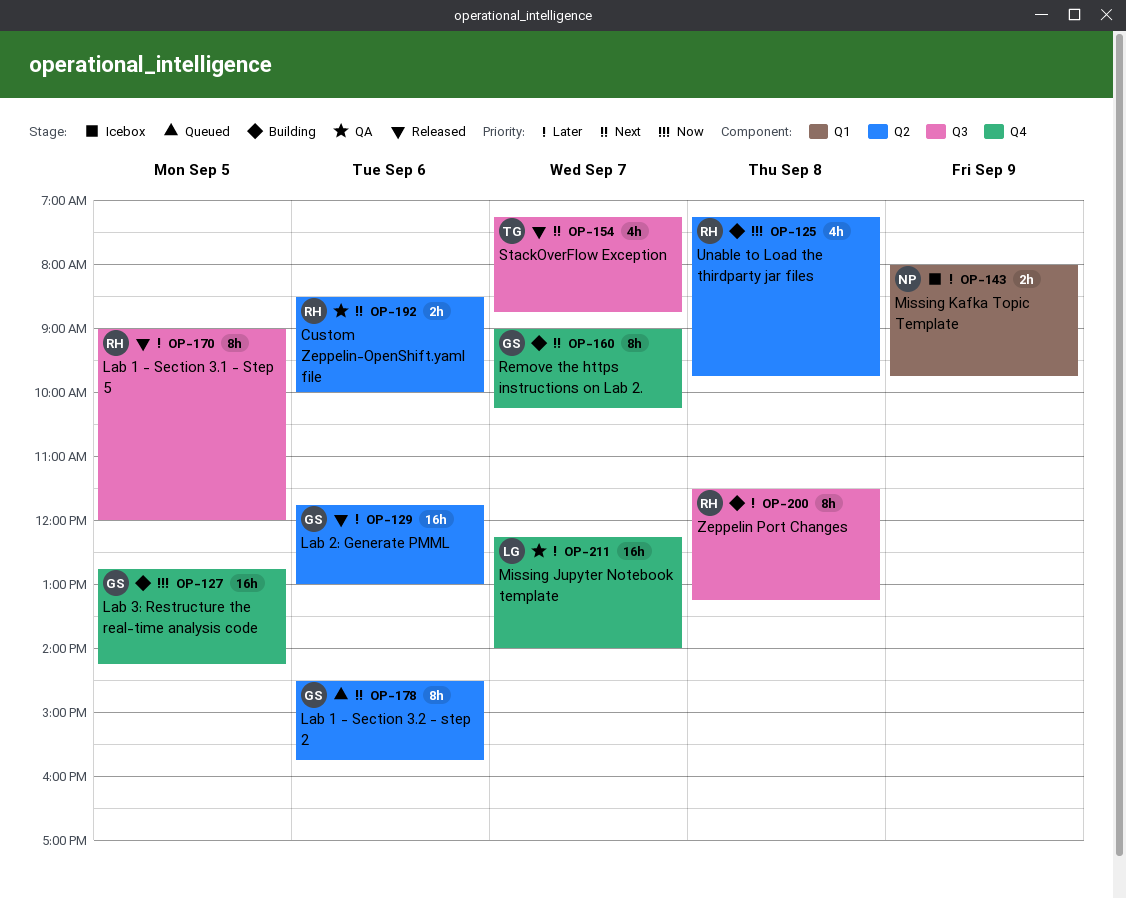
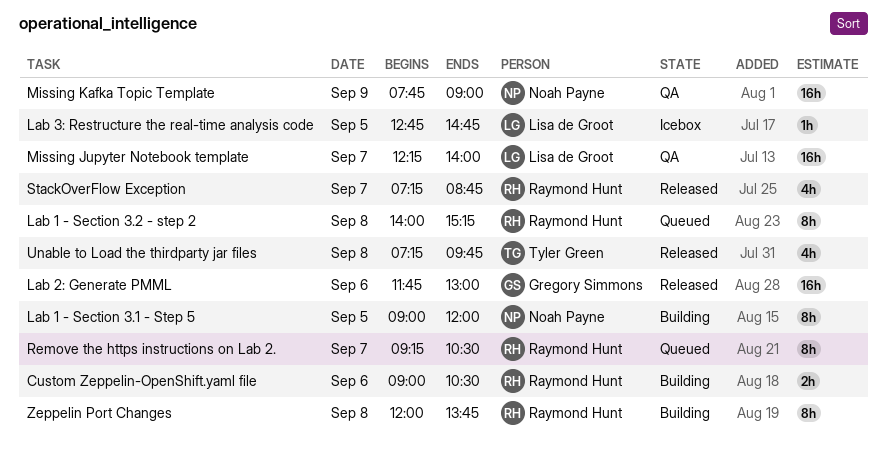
Custom Zeppelin-OpenShift.yaml file, status: QA -> Building
Custom Zeppelin-OpenShift.yaml file, begins: 08:30 -> 09:00
Custom Zeppelin-OpenShift.yaml file, ends: 10:00 -> 10:30
Lab 1 - Section 3.1 - Step 5, status: Released -> Building
Lab 1 - Section 3.1 - Step 5, owner: Raymond Hunt -> Noah Payne
Lab 1 - Section 3.2 - step 2, owner: Gregory Simmons -> Raymond Hunt
Lab 1 - Section 3.2 - step 2, day: Sep 6 -> Sep 8
Lab 1 - Section 3.2 - step 2, begins: 14:30 -> 14:00
Lab 1 - Section 3.2 - step 2, ends: 15:45 -> 15:15
Lab 3: Restructure the real-time analysis code, status: Building -> Icebox
Lab 3: Restructure the real-time analysis code, owner: Gregory Simmons -> Lisa de Groot
Lab 3: Restructure the real-time analysis code, estimate: 16h -> 1h
Lab 3: Restructure the real-time analysis code, ends: 14:15 -> 14:45
Missing Kafka Topic Template, status: Icebox -> QA
Missing Kafka Topic Template, estimate: 2h -> 16h
Missing Kafka Topic Template, begins: 08:00 -> 07:45
Missing Kafka Topic Template, ends: 09:45 -> 09:00
Remove the https instructions on Lab 2., status: Building -> Queued
Remove the https instructions on Lab 2., owner: Gregory Simmons -> Raymond Hunt
Remove the https instructions on Lab 2., begins: 09:00 -> 09:15
Remove the https instructions on Lab 2., ends: 10:15 -> 10:30
StackOverFlow Exception, owner: Tyler Green -> Raymond Hunt
Unable to Load the thirdparty jar files, status: Building -> Released
Unable to Load the thirdparty jar files, owner: Raymond Hunt -> Tyler Green
Zeppelin Port Changes, begins: 11:30 -> 12:00
Zeppelin Port Changes, ends: 13:15 -> 13:45

